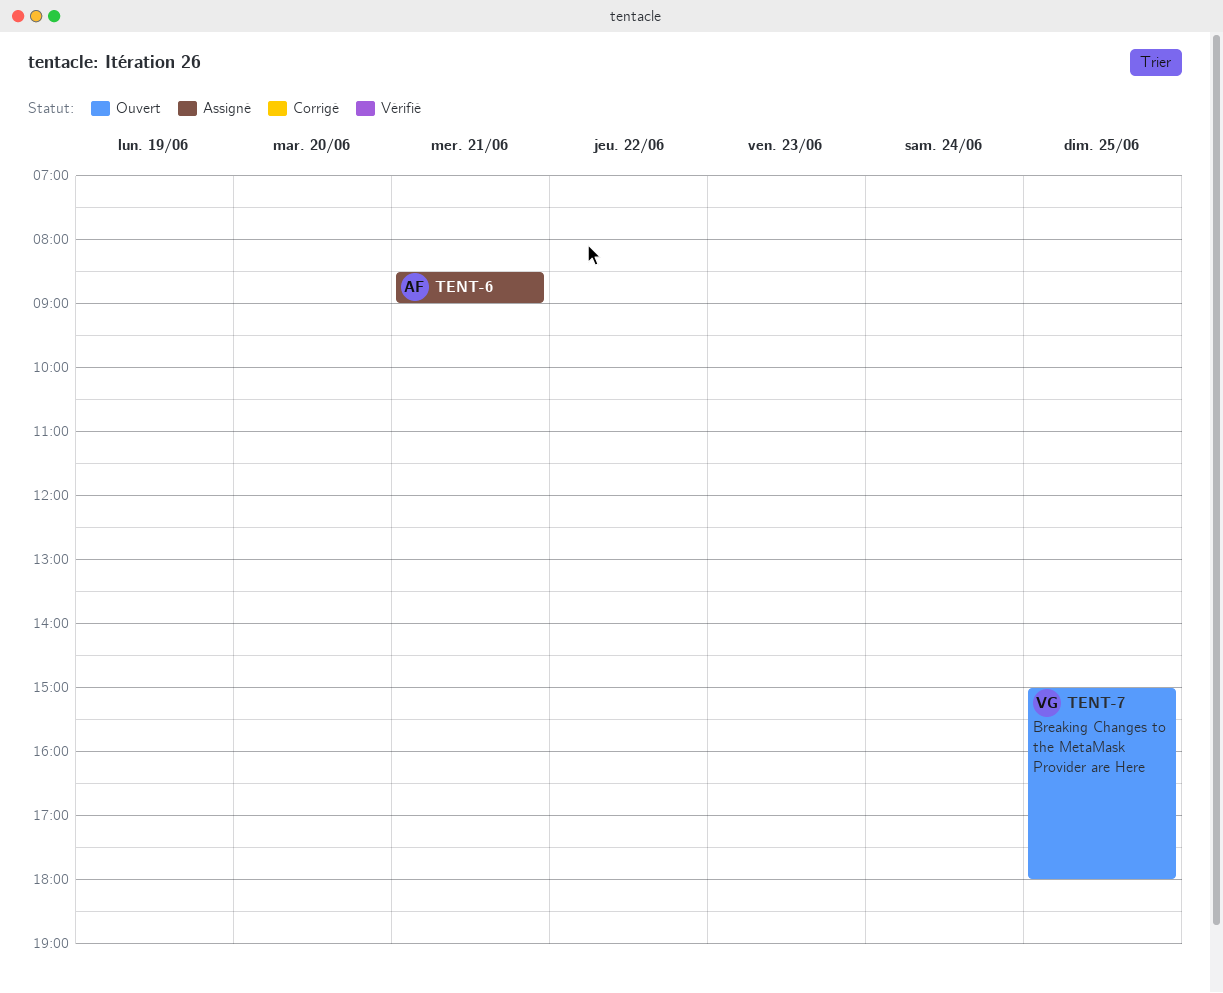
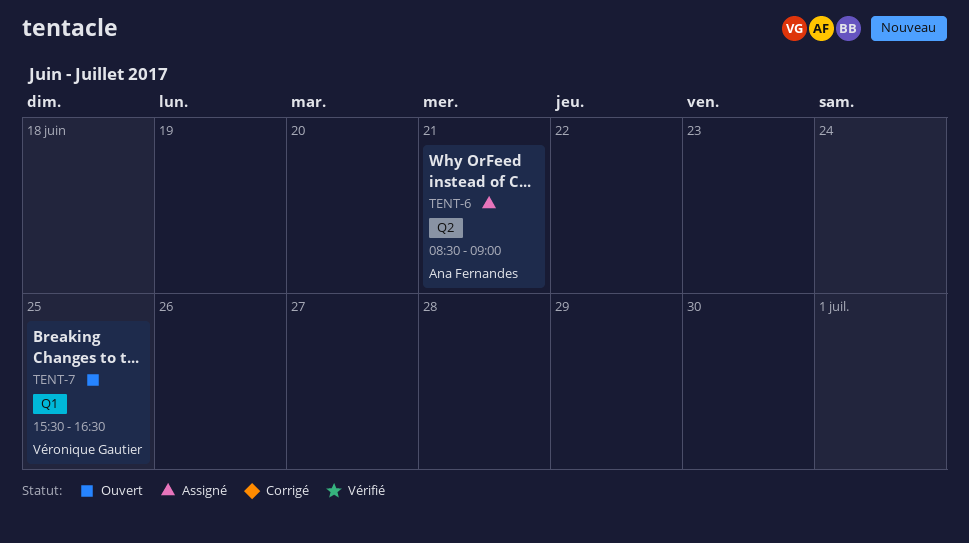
TENT-7, begins: 15:00 -> 15:30
TENT-7, ends: 18:00 -> 16:30

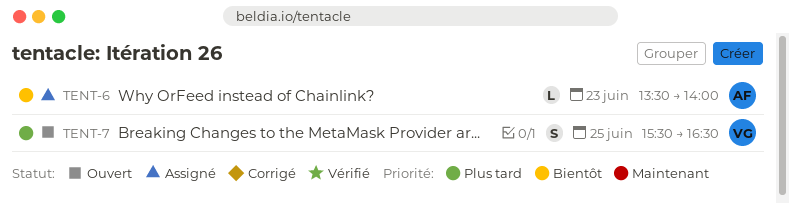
TENT-6, day: Jun 21 -> Jun 23
TENT-6, begins: 08:30 -> 13:30
TENT-6, ends: 09:00 -> 14:00

